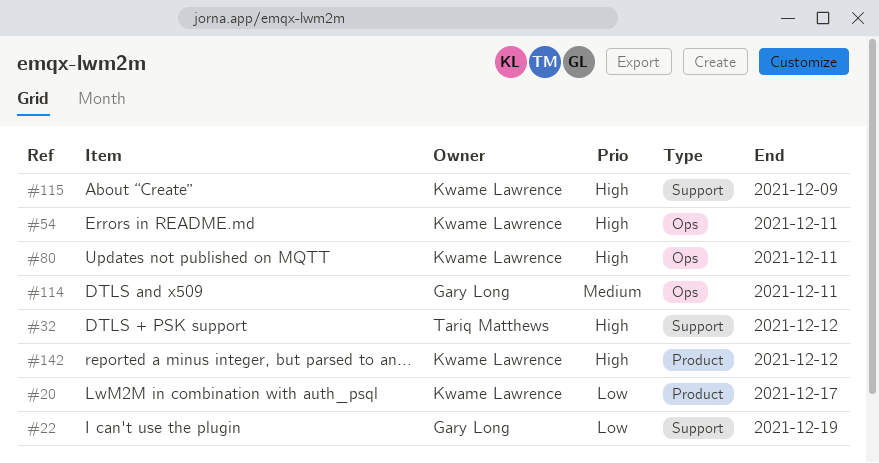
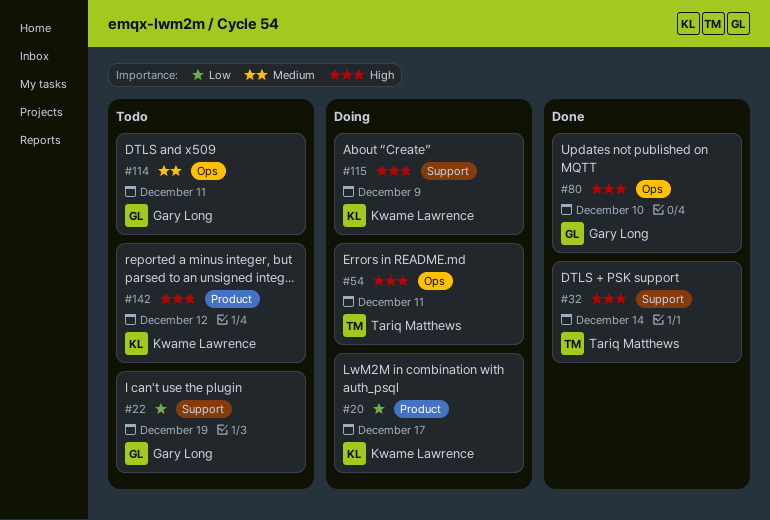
#32, due: Dec 12 -> Dec 14
#54, owner: Kwame Lawrence -> Tariq Matthews
#80, owner: Kwame Lawrence -> Gary Long
#80, due: Dec 11 -> Dec 10

